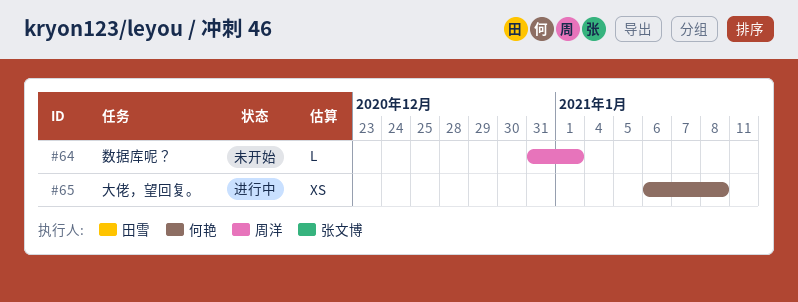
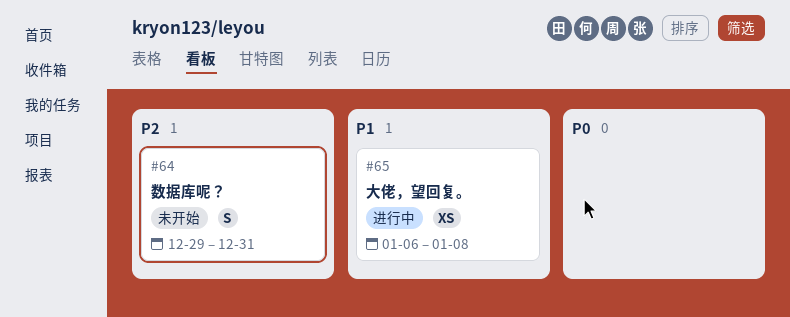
#64, estimate: L -> S
#64, start: Dec 31 -> Dec 29
#64, due: Jan 1 -> Dec 31

